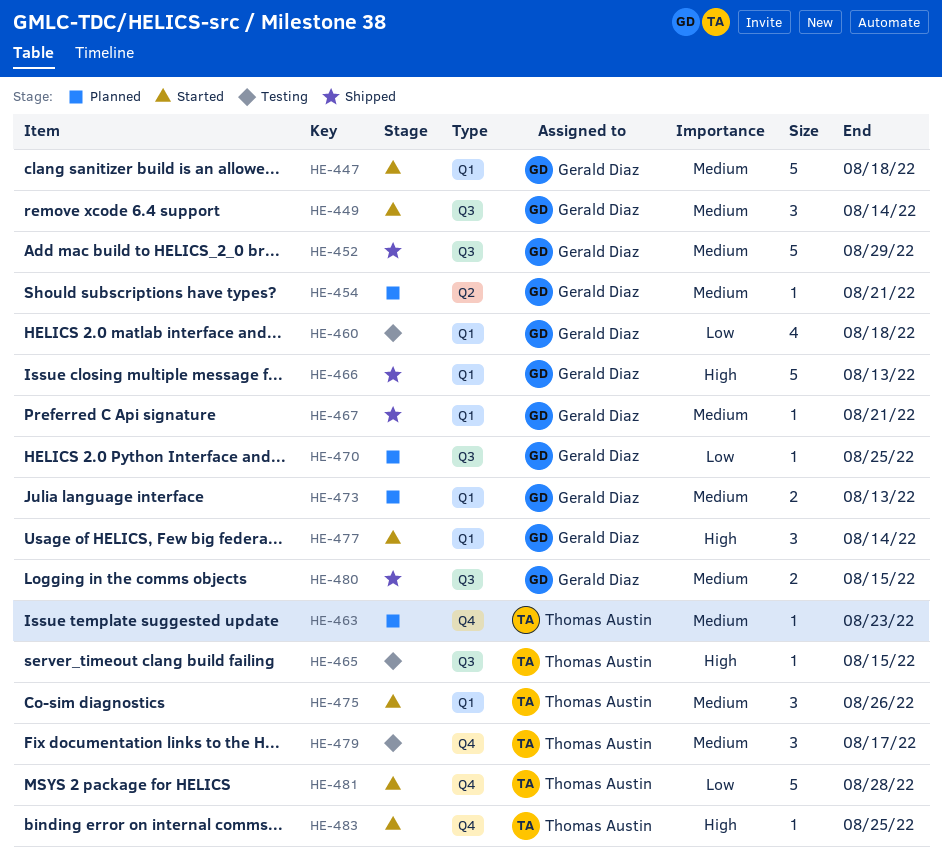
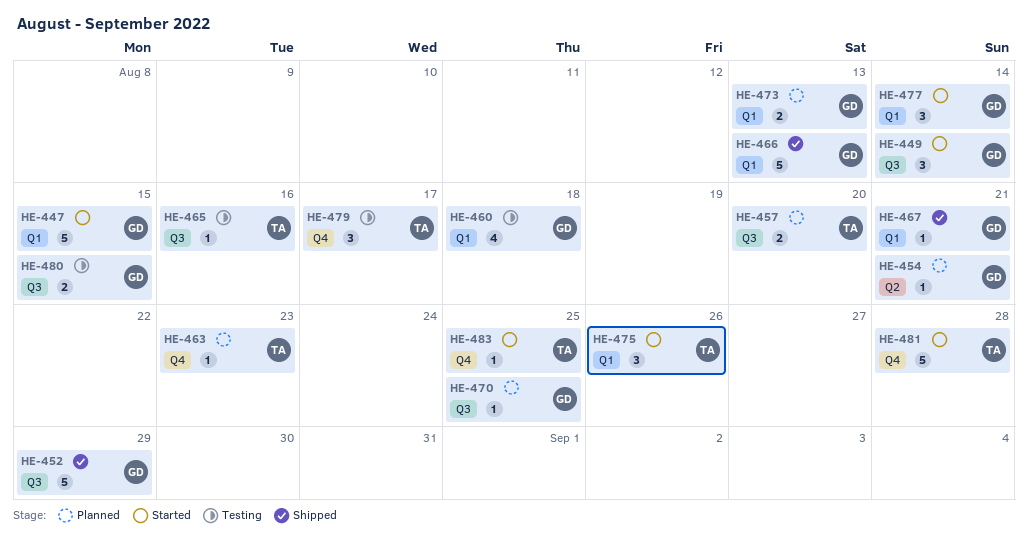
HE-447, due: Aug 18 -> Aug 15
HE-457: none -> present
HE-465, due: Aug 15 -> Aug 16
HE-480, status: Shipped -> Testing

